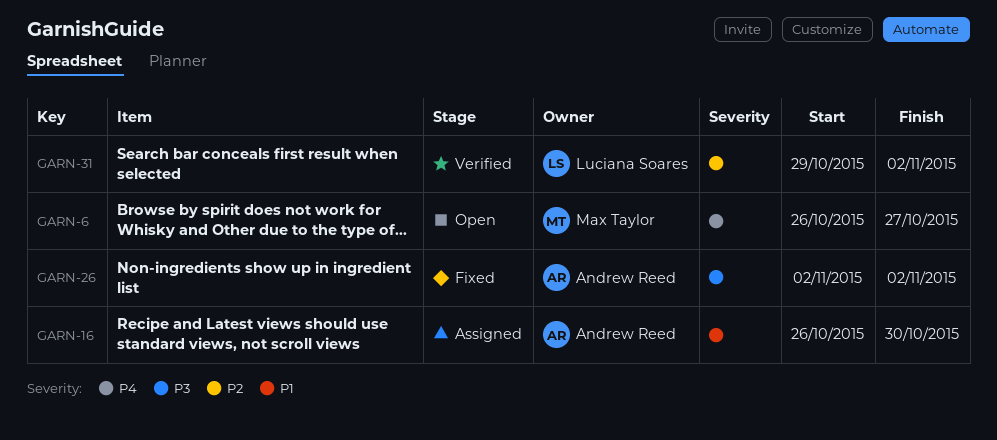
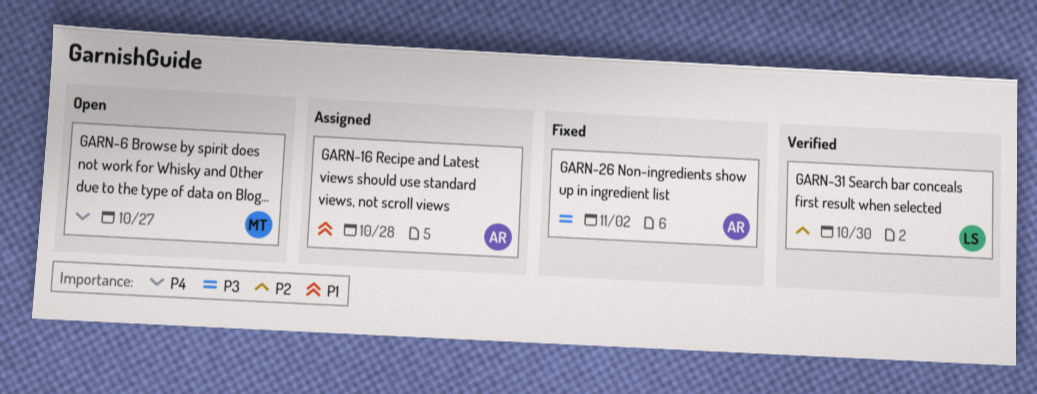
GARN-16, due: Oct 30 -> Oct 28
GARN-31, due: Nov 2 -> Oct 30

